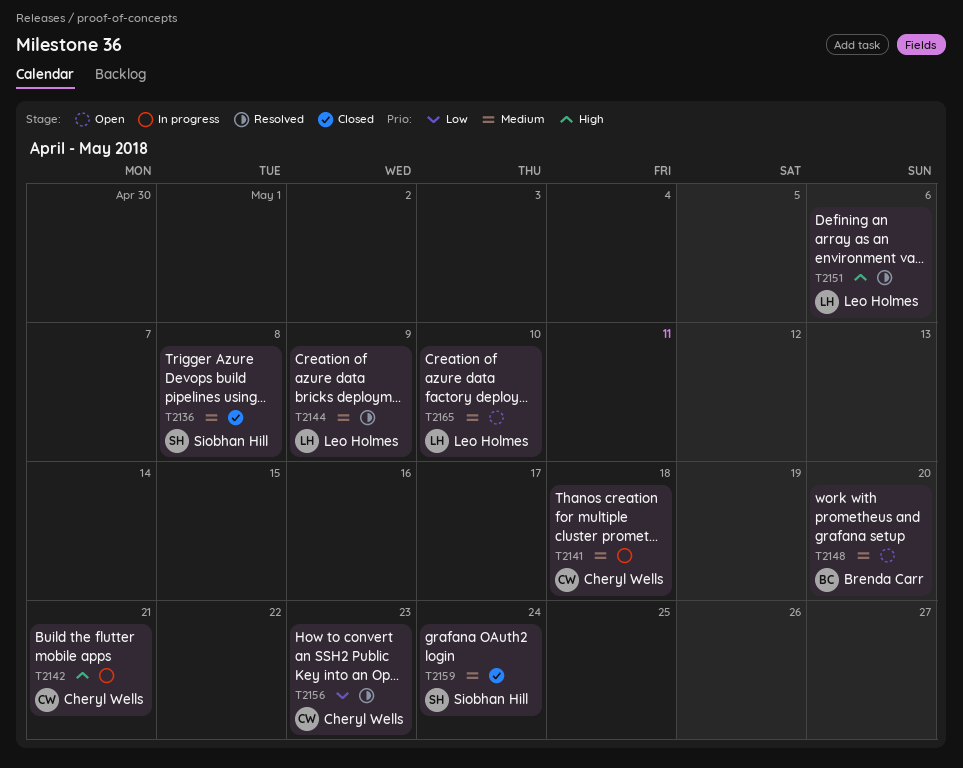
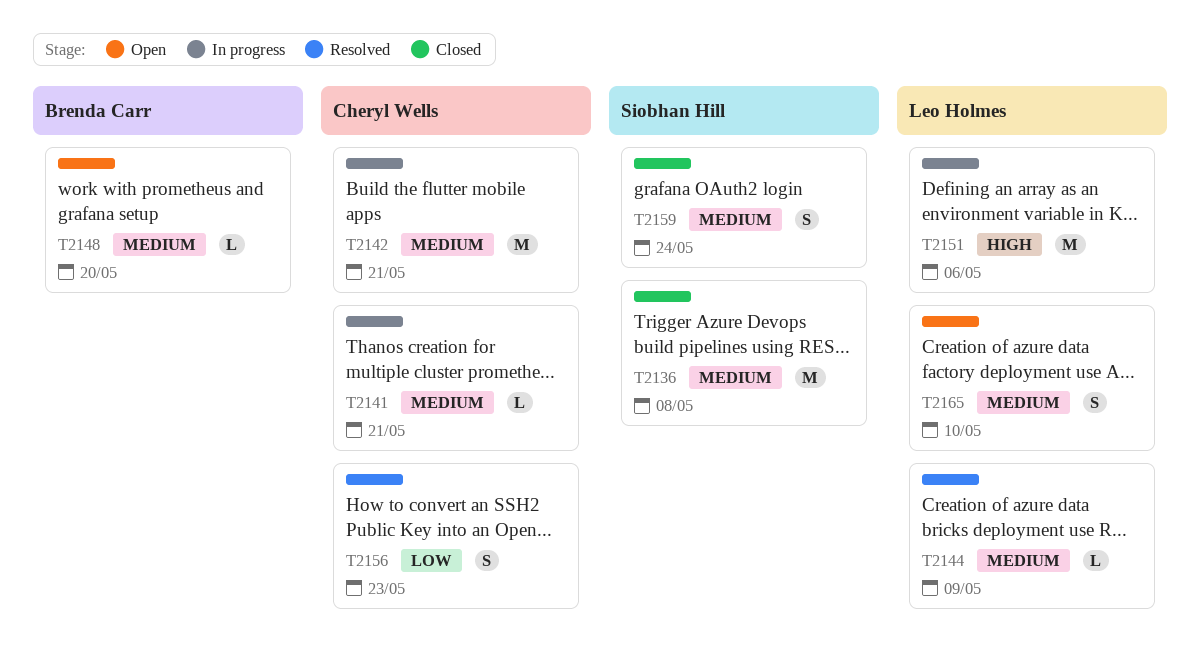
T2141, due: May 18 -> May 21
T2142, priority: High -> Medium
T2151, status: Resolved -> In progress

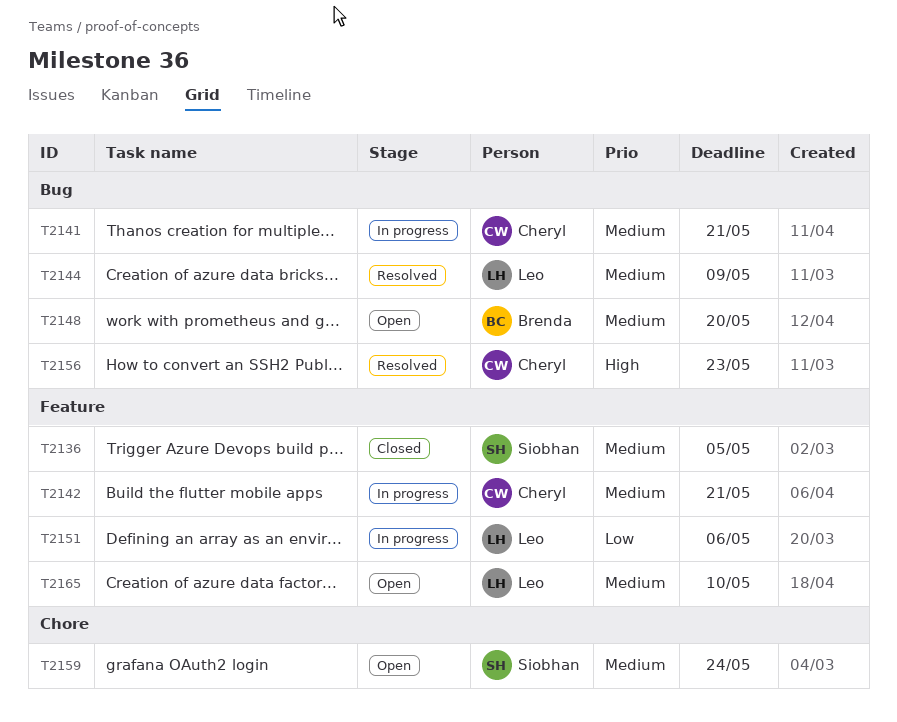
T2136, due: May 8 -> May 5
T2151, priority: High -> Low
T2156, priority: Low -> High
T2159, status: Closed -> Open

